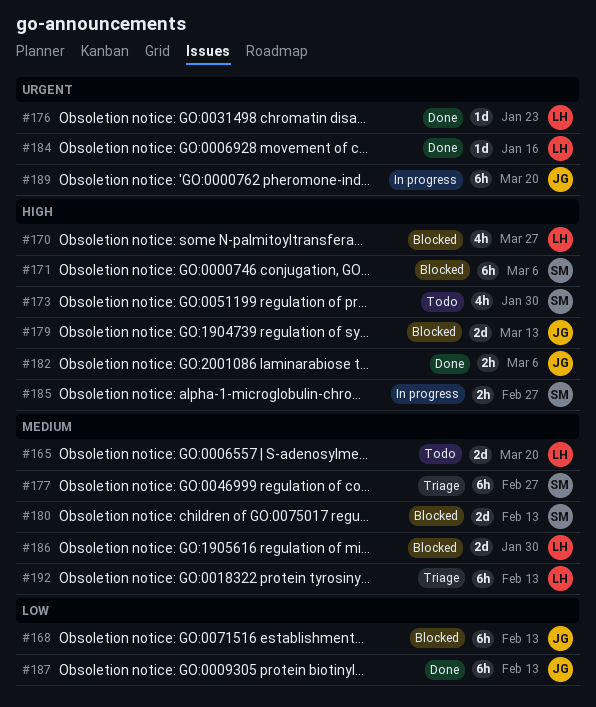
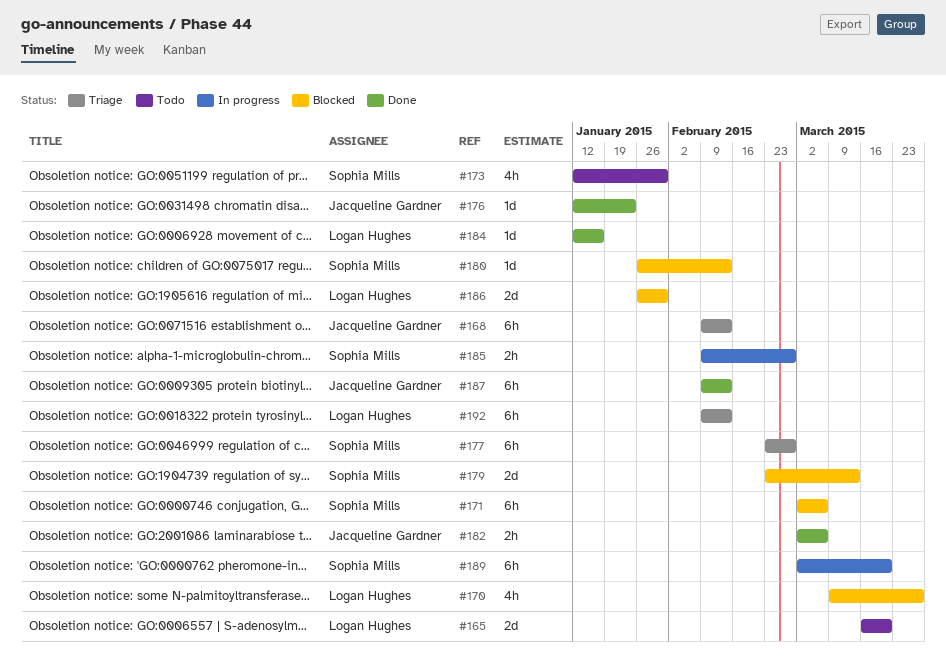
#168, status: Blocked -> Triage
#176, owner: Logan Hughes -> Jacqueline Gardner
#179, owner: Jacqueline Gardner -> Sophia Mills
#180, estimate: 2d -> 1d
#189, owner: Jacqueline Gardner -> Sophia Mills

